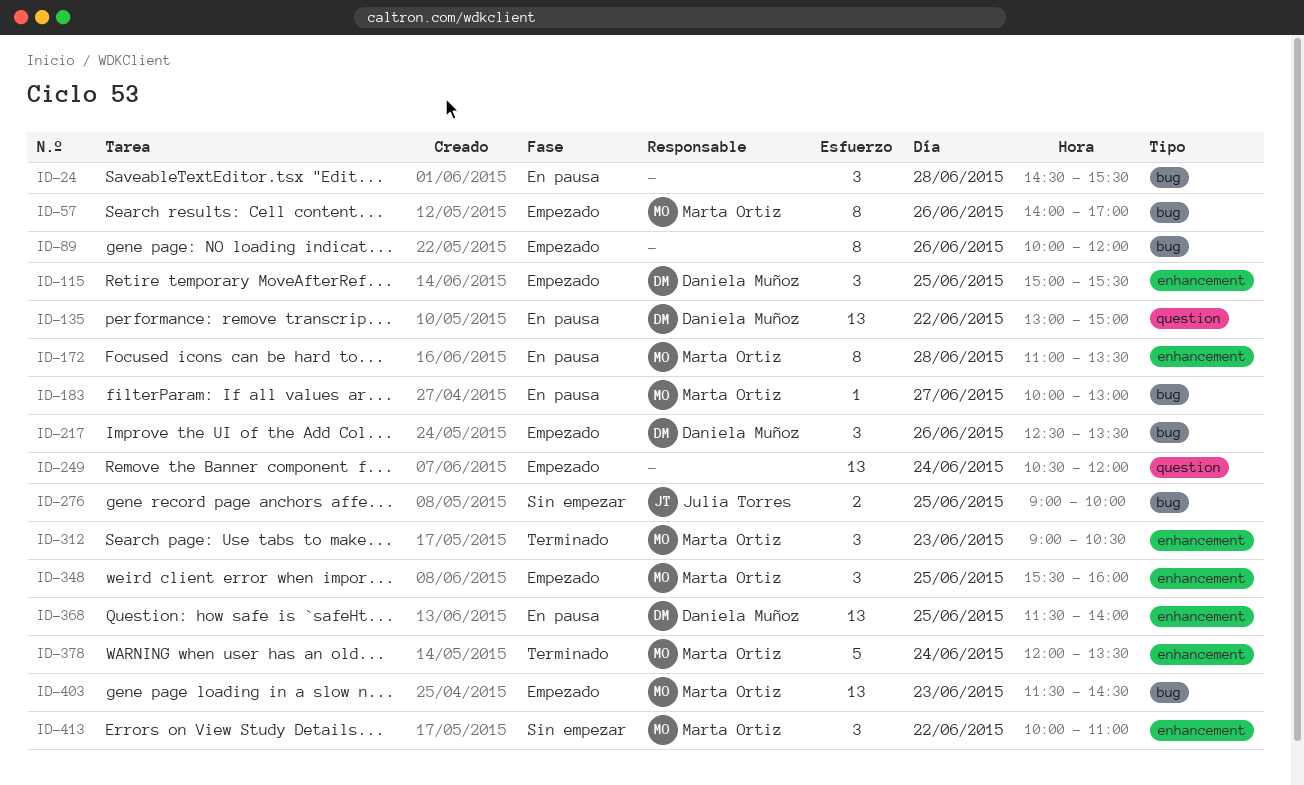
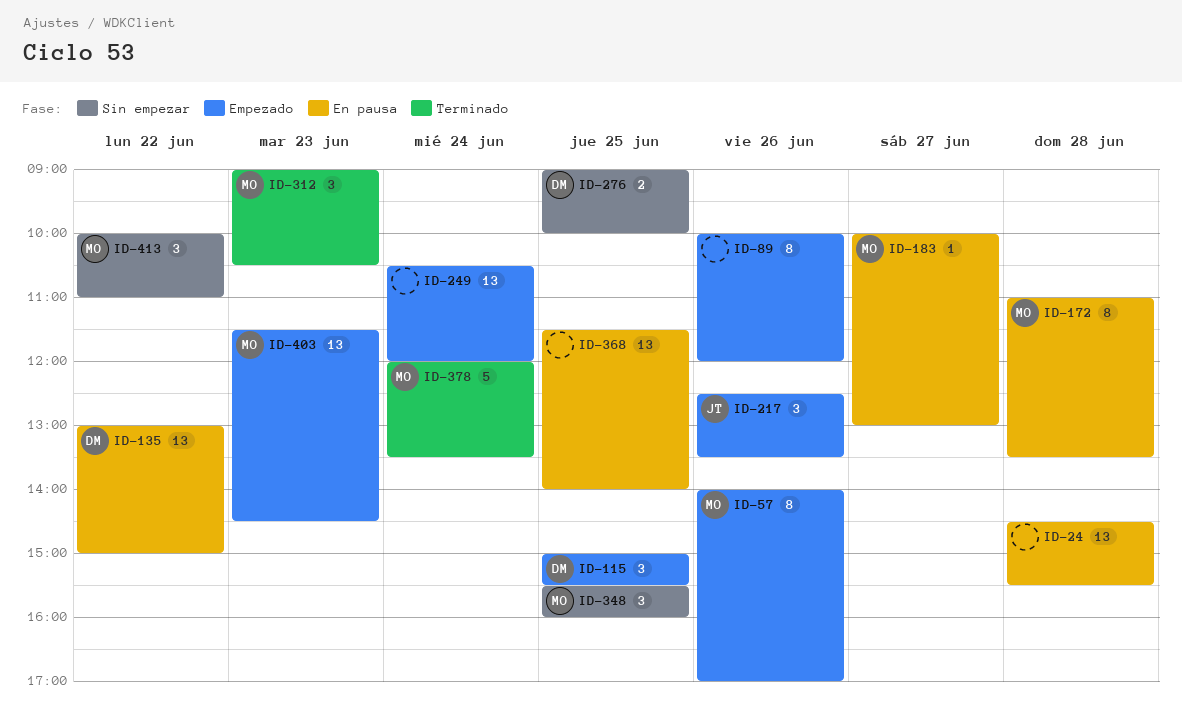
ID-24, estimate: 3 -> 13
ID-217, owner: Daniela Muñoz -> Julia Torres
ID-276, owner: Julia Torres -> Daniela Muñoz
ID-348, status: Empezado -> Sin empezar
ID-368, owner: Daniela Muñoz -> none

